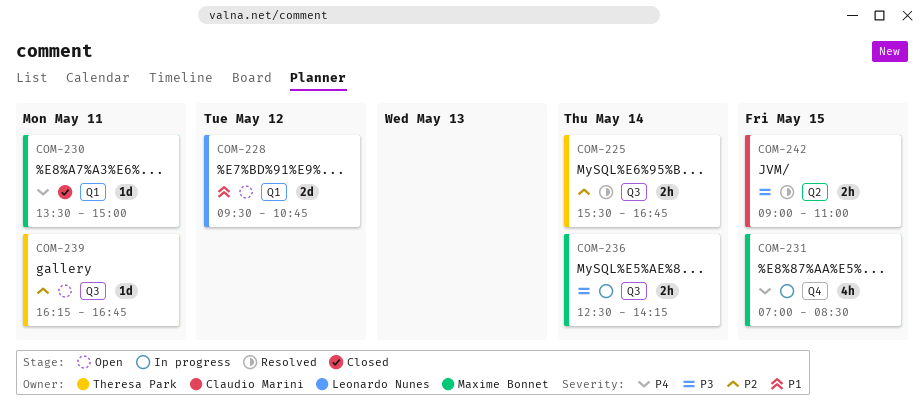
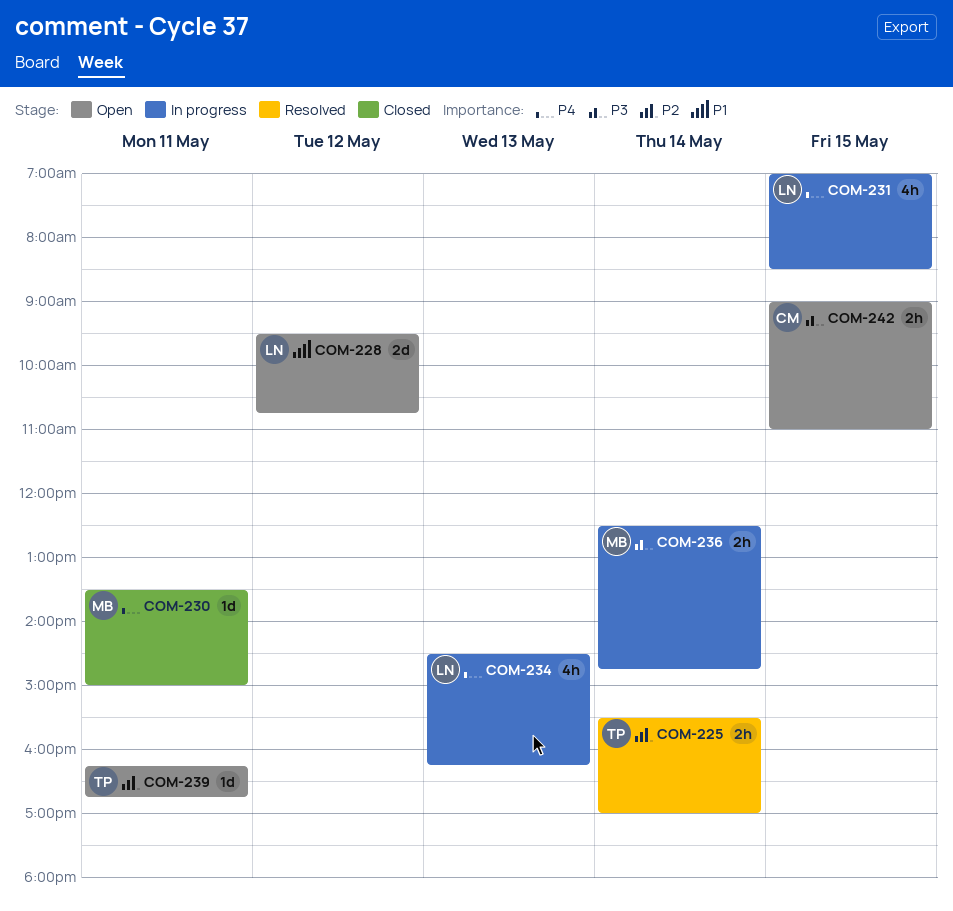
COM-225, ends: 16:45 -> 17:00
COM-231, owner: Maxime Bonnet -> Leonardo Nunes
COM-234: none -> present
COM-236, ends: 14:15 -> 14:45
COM-242, status: Resolved -> Open

